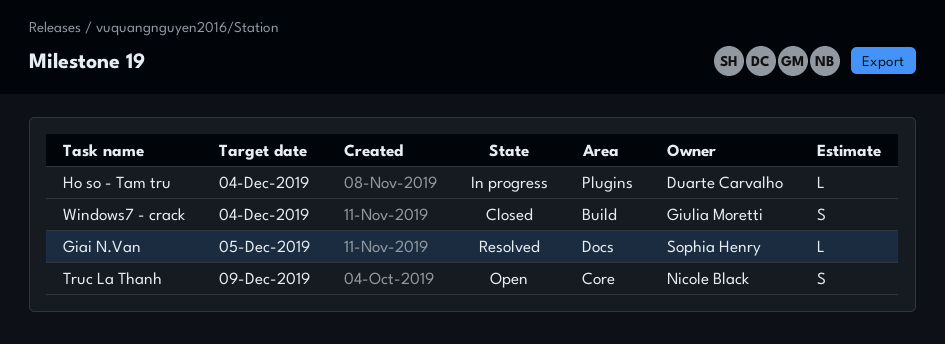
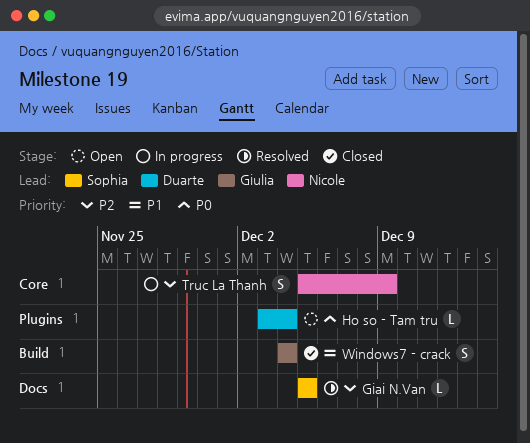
Ho so - Tam tru, status: In progress -> Open
Truc La Thanh, status: Open -> In progress

